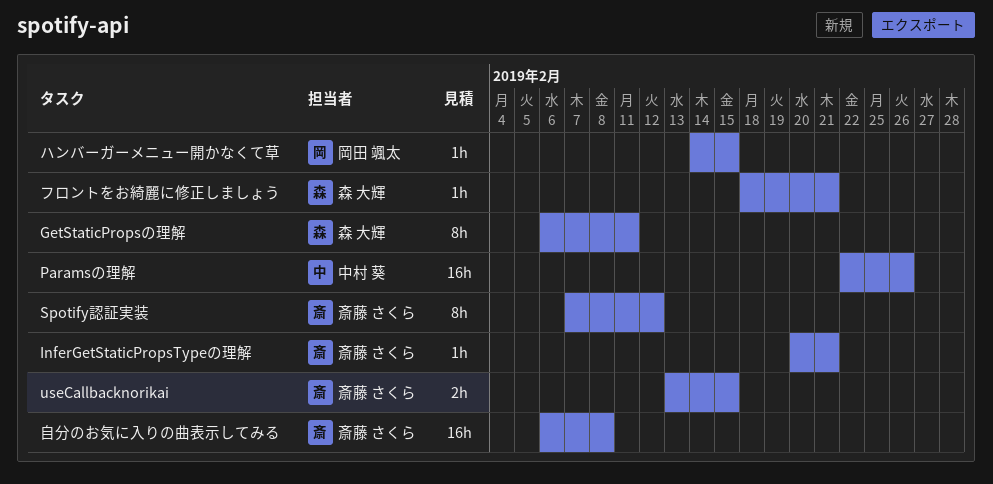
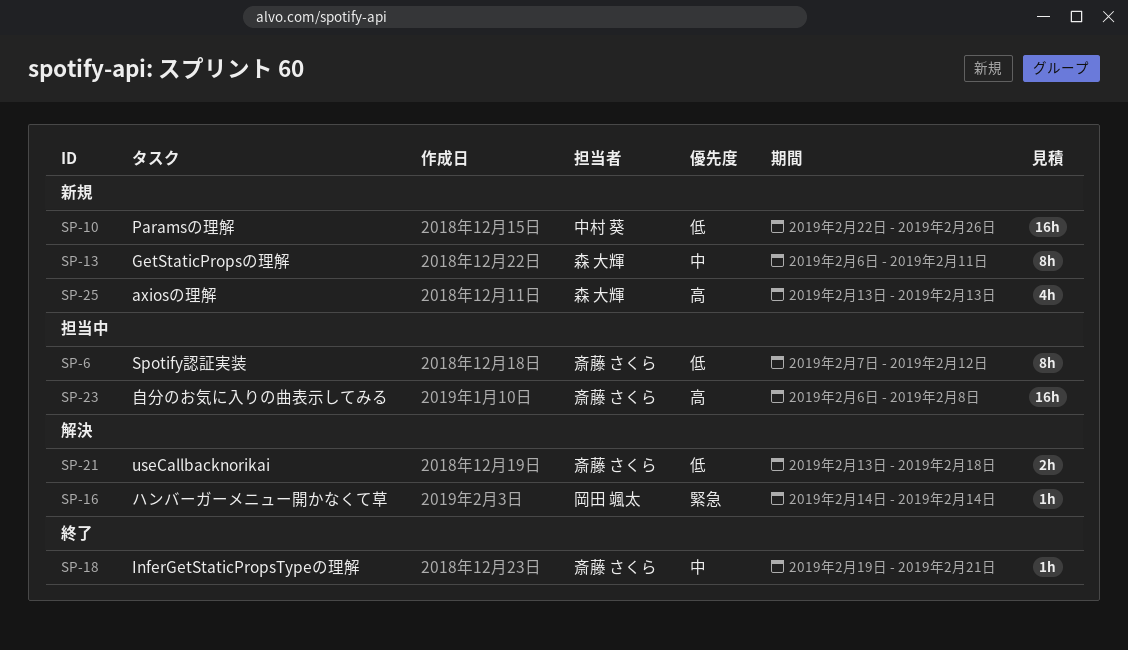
axiosの理解: none -> present
InferGetStaticPropsTypeの理解, start: Feb 20 -> Feb 19
useCallbacknorikai, due: Feb 15 -> Feb 18
ハンバーガーメニュー開かなくて草, due: Feb 15 -> Feb 14
フロントをお綺麗に修正しましょう: present -> none

